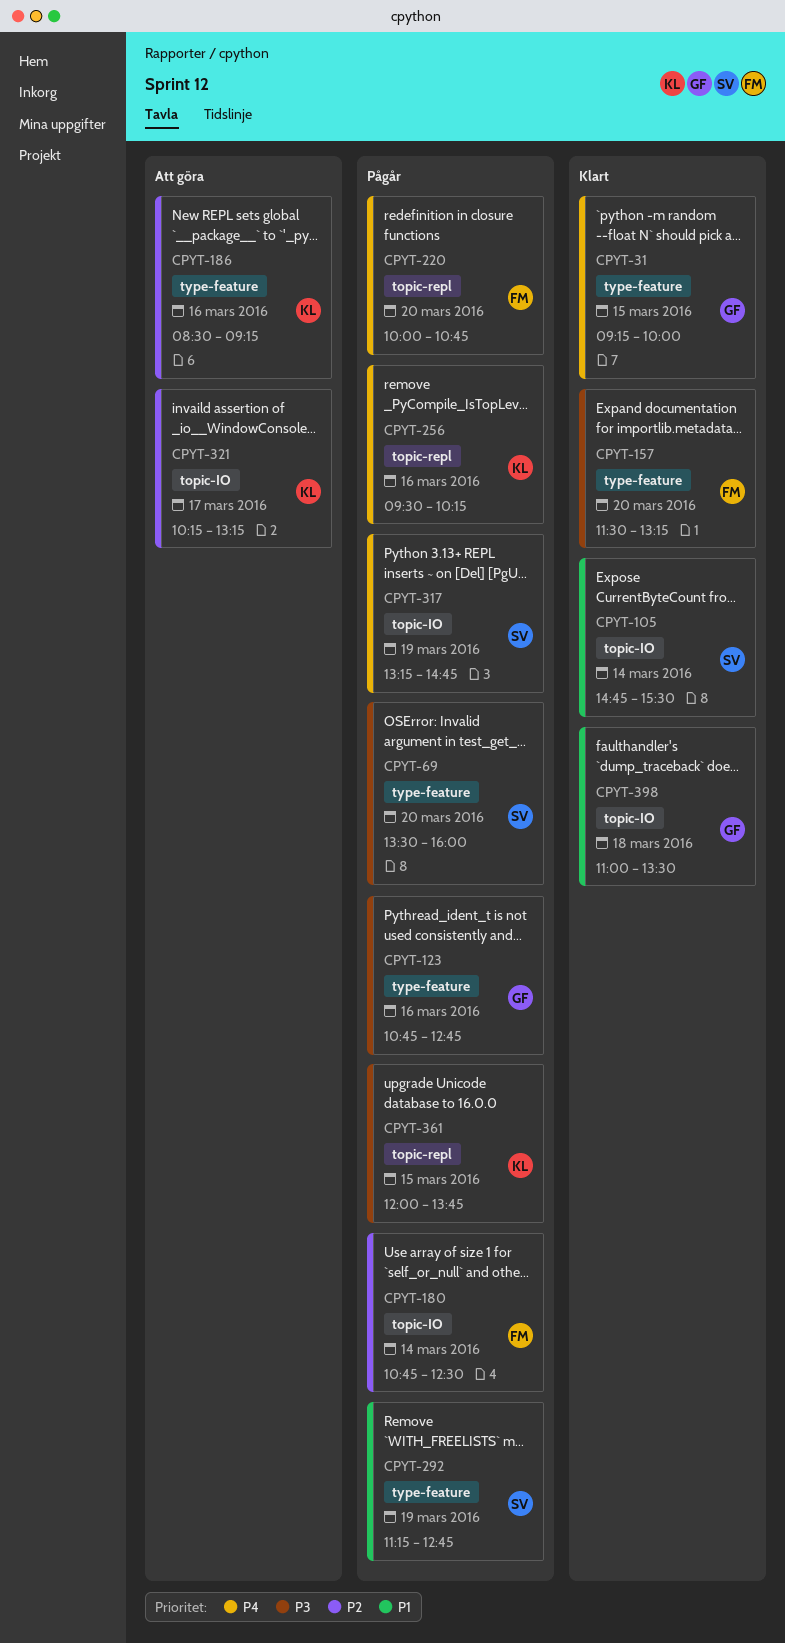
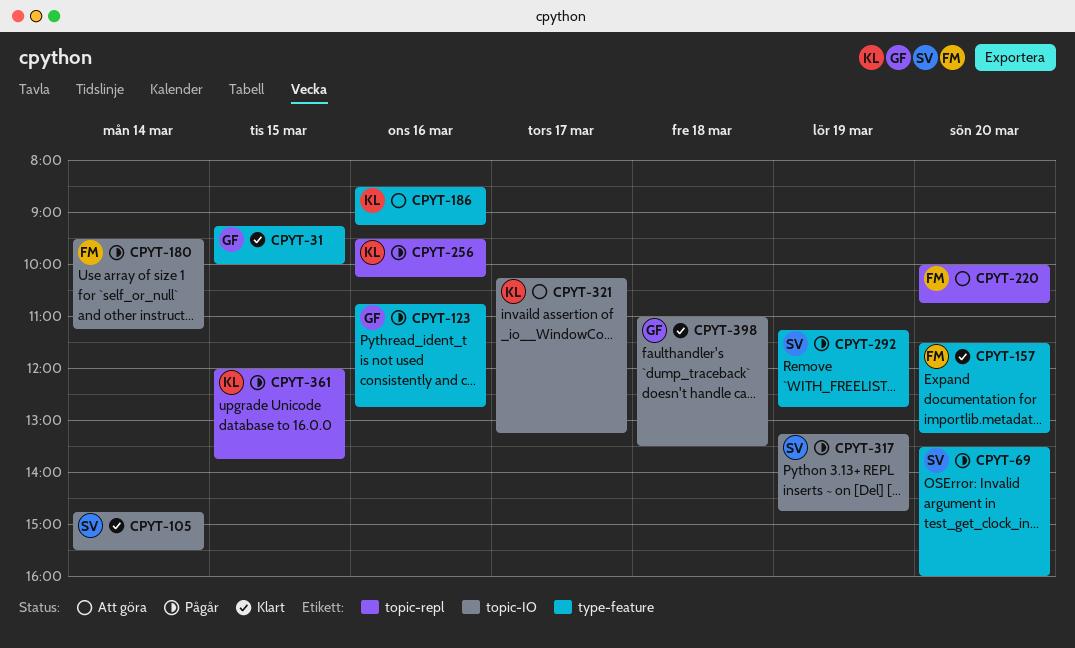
CPYT-180, begins: 10:45 -> 09:30
CPYT-180, ends: 12:30 -> 11:15
CPYT-220, status: Pågår -> Att göra

